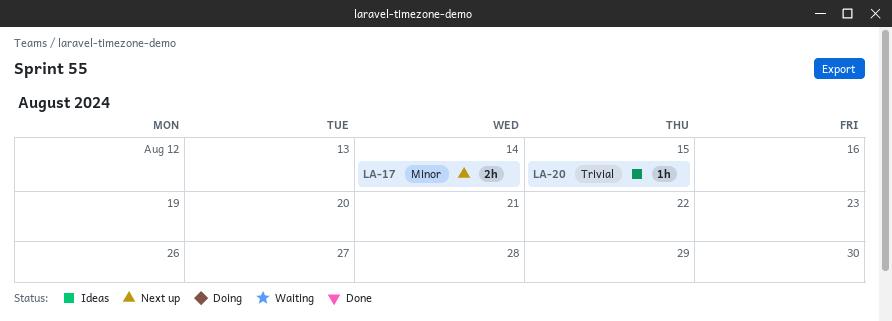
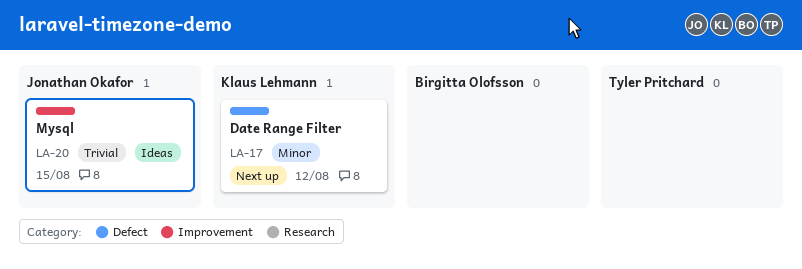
LA-17, due: Aug 14 -> Aug 12

